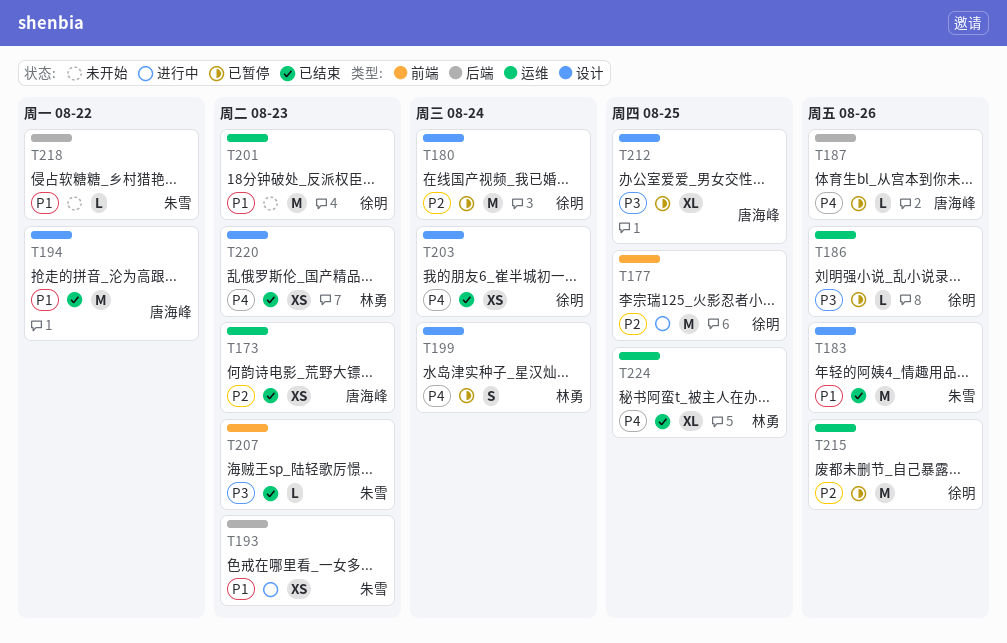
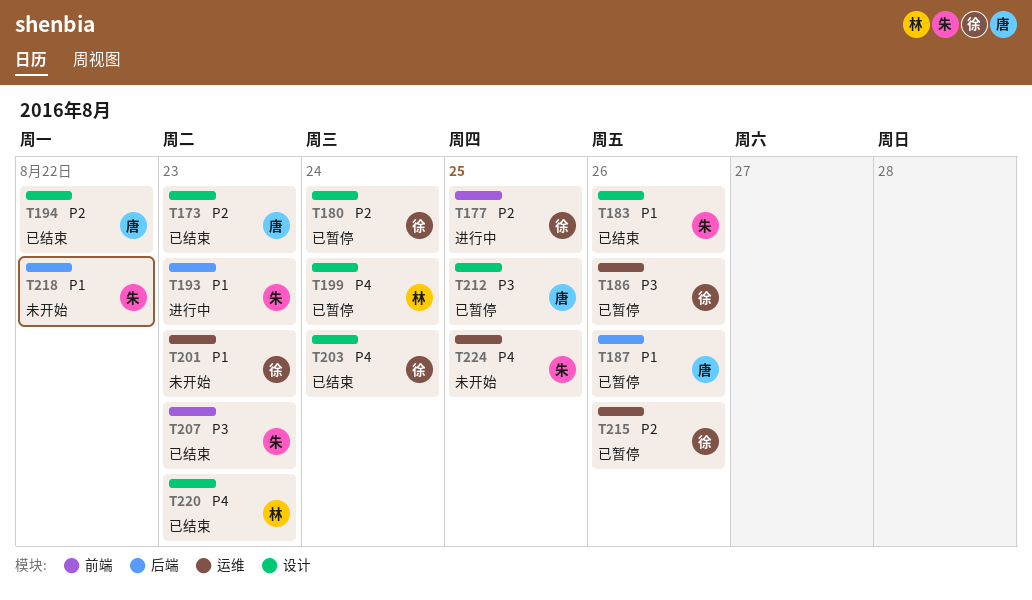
T173, label: 运维 -> 设计
T187, priority: P4 -> P1
T194, priority: P1 -> P2
T224, status: 已结束 -> 未开始
T224, owner: 林勇 -> 朱雪

